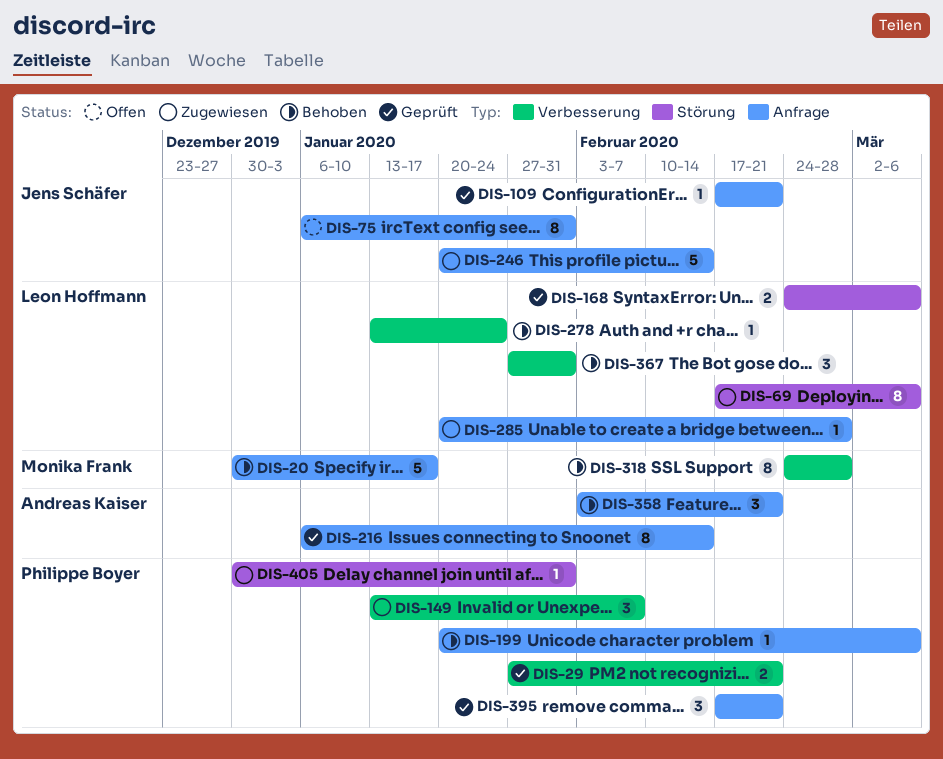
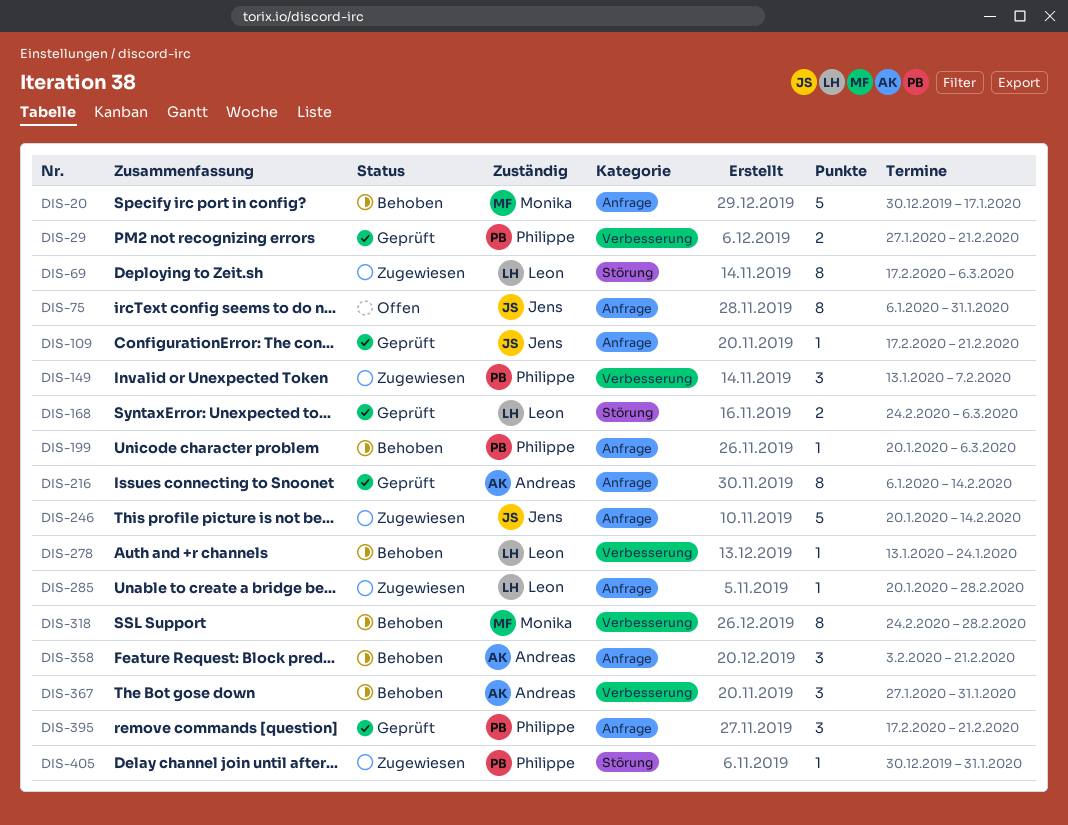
DIS-367, owner: Leon Hoffmann -> Andreas Kaiser

